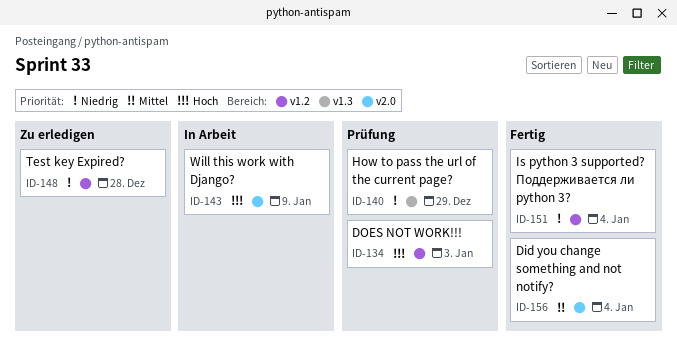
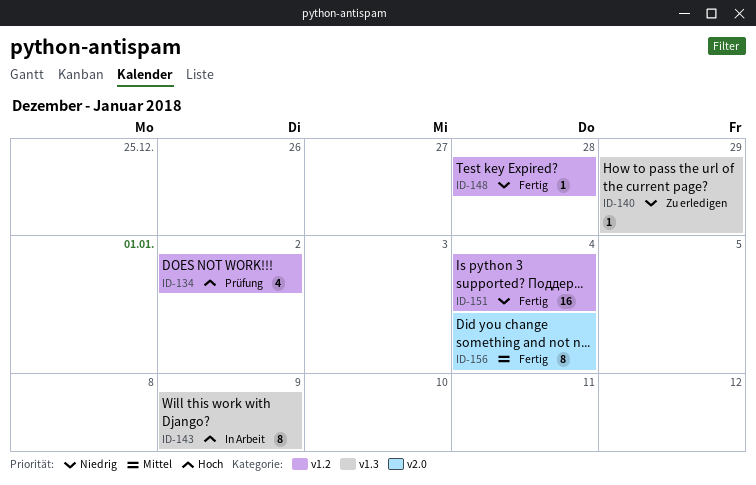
ID-134, due: Jan 3 -> Jan 2
ID-140, status: Prüfung -> Zu erledigen
ID-143, label: v2.0 -> v1.3
ID-148, status: Zu erledigen -> Fertig

